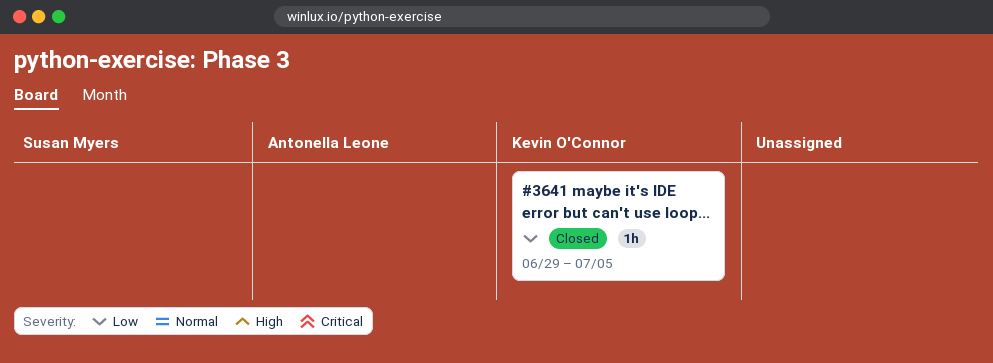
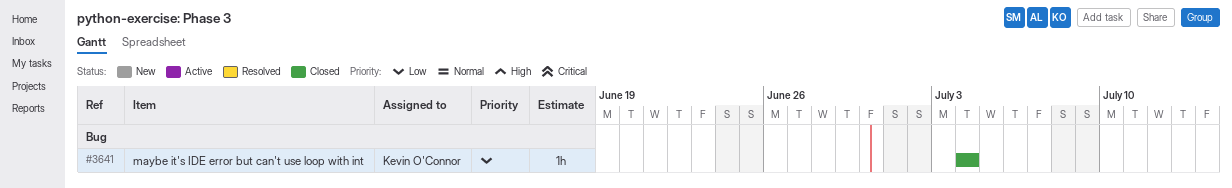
#3641, start: Jun 29 -> Jul 4
#3641, due: Jul 5 -> Jul 4

